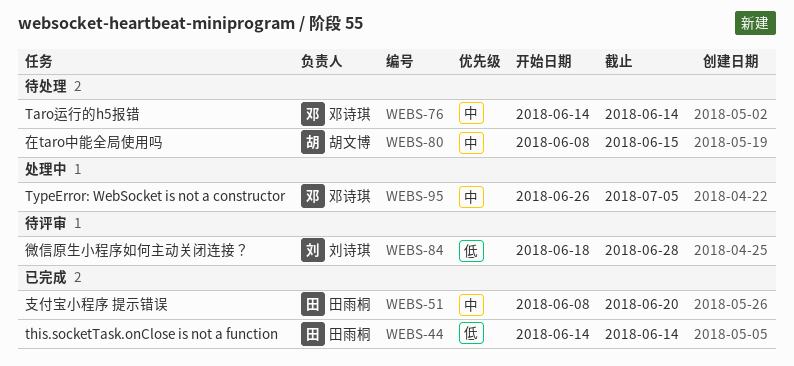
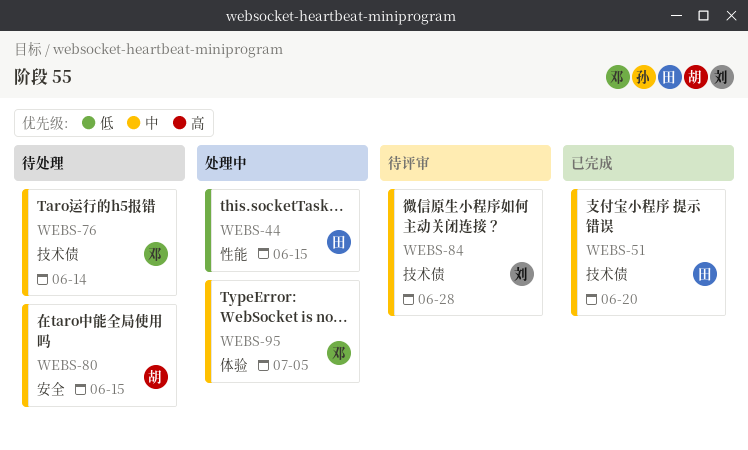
WEBS-44, status: 已完成 -> 处理中
WEBS-44, due: Jun 14 -> Jun 15
WEBS-84, priority: 低 -> 中

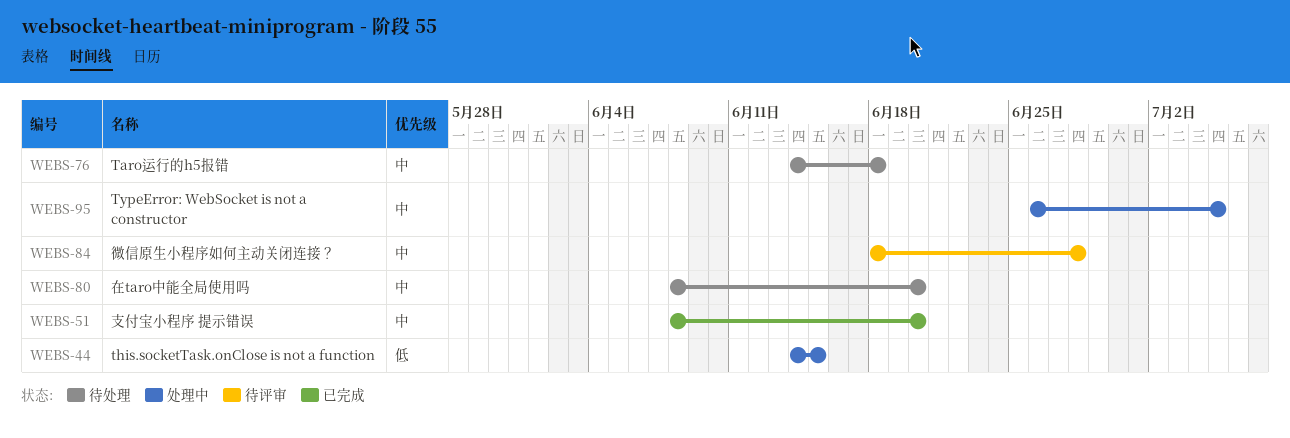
WEBS-76, due: Jun 14 -> Jun 18
WEBS-80, due: Jun 15 -> Jun 20

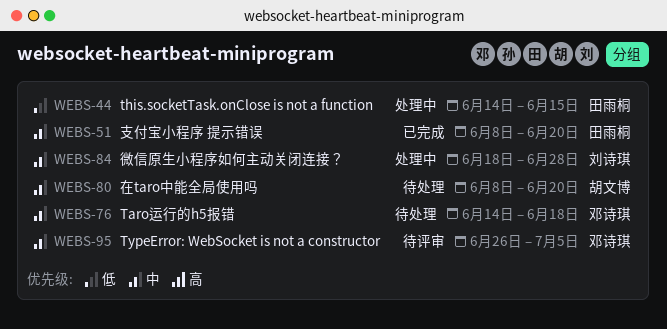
WEBS-84, status: 待评审 -> 处理中
WEBS-95, status: 处理中 -> 待评审

